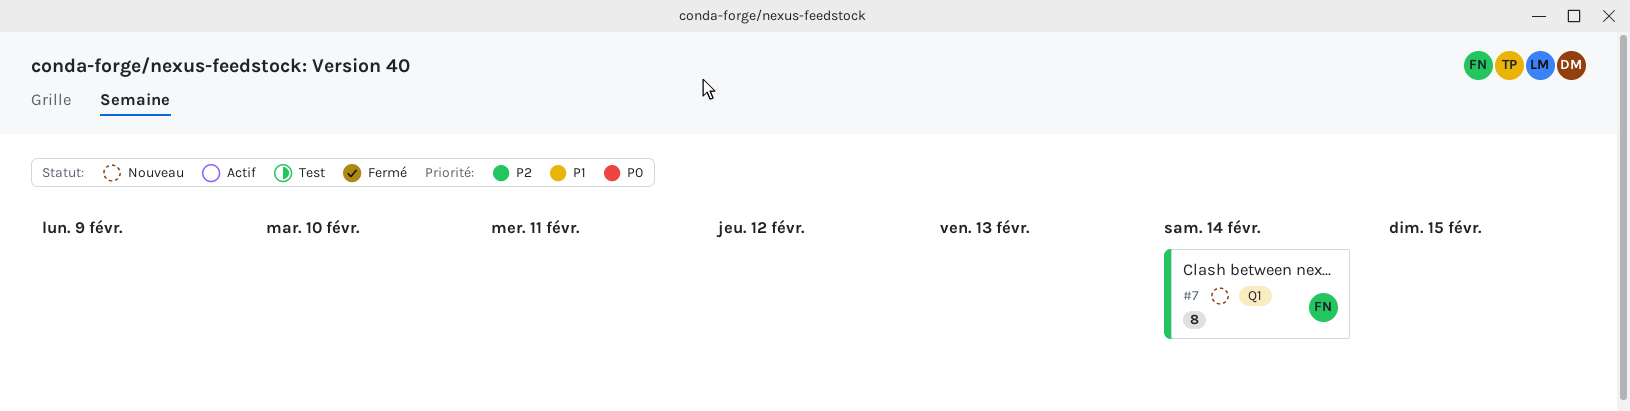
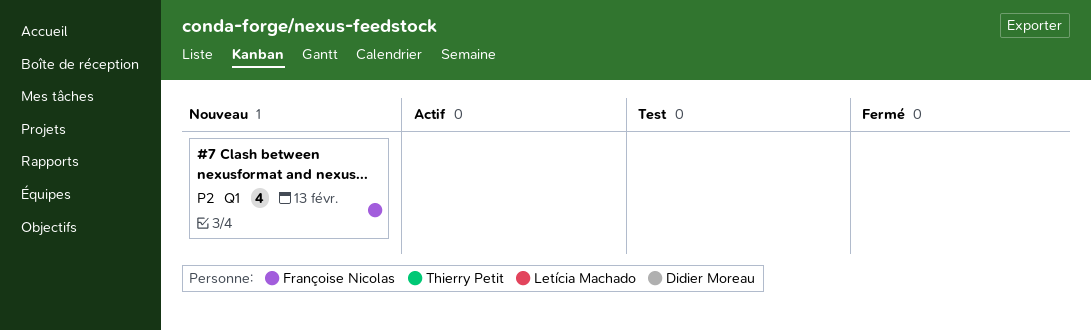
#7, estimate: 8 -> 4
#7, due: Feb 14 -> Feb 13

